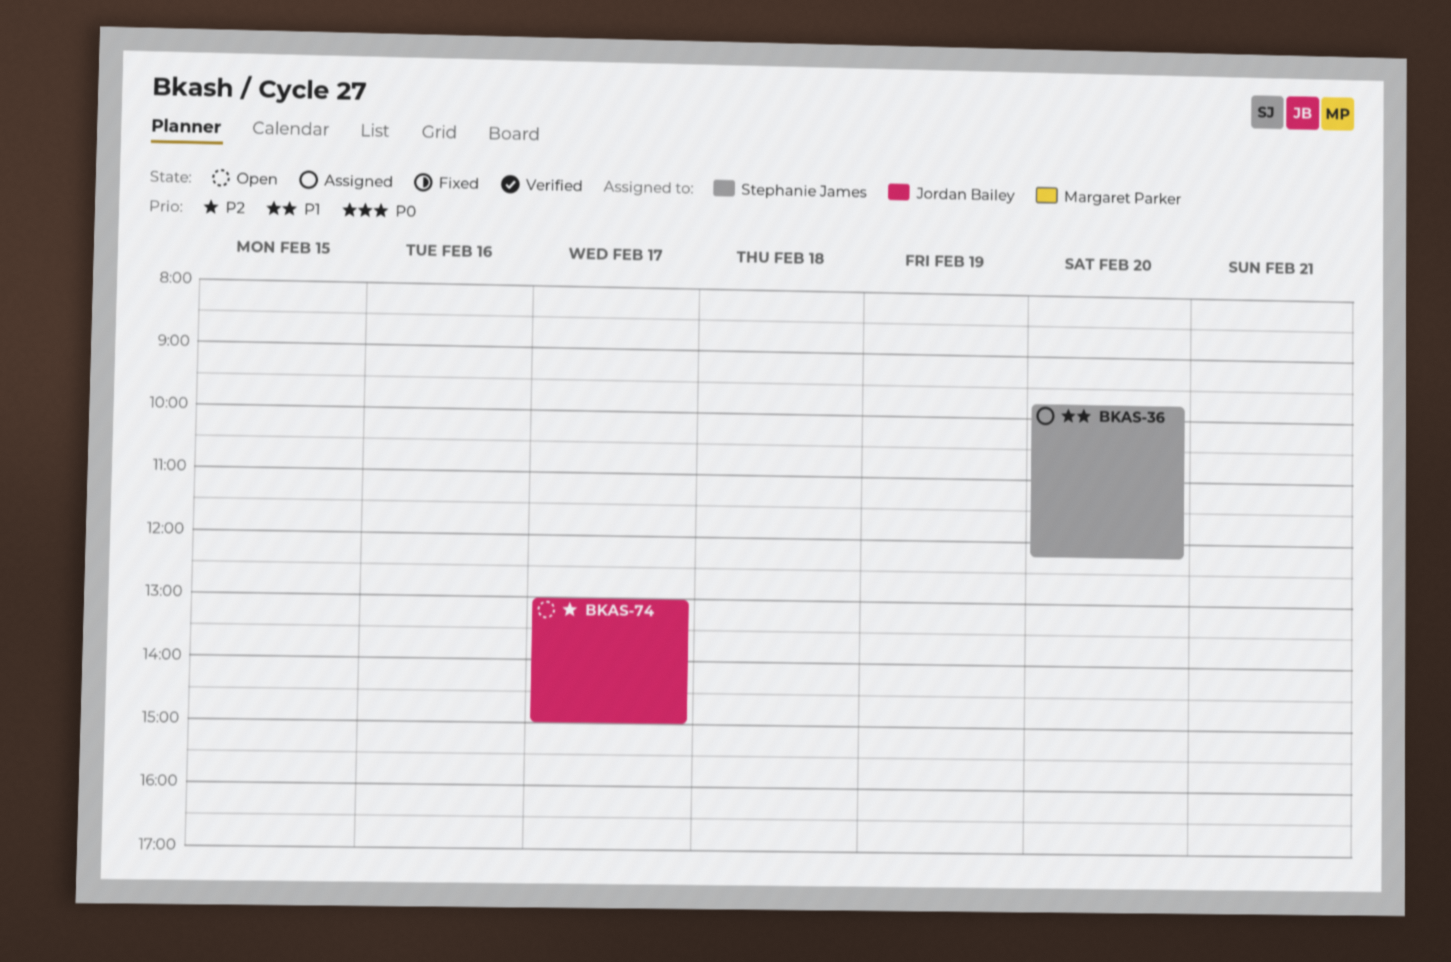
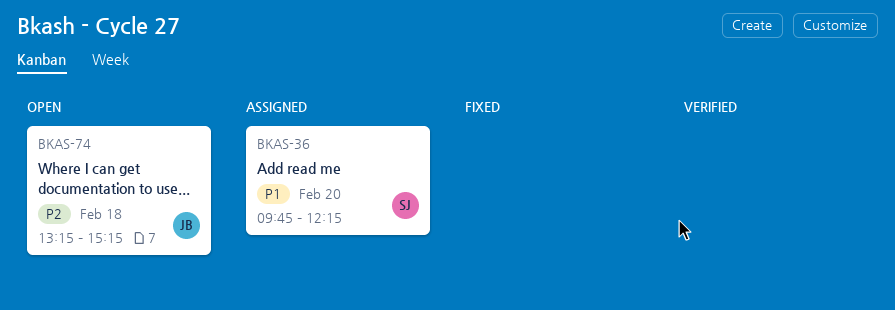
BKAS-74, day: Feb 17 -> Feb 18
BKAS-74, begins: 13:00 -> 13:15
BKAS-74, ends: 15:00 -> 15:15

